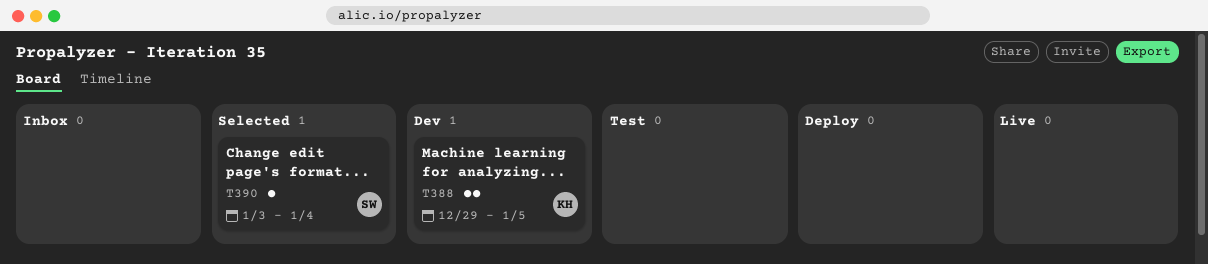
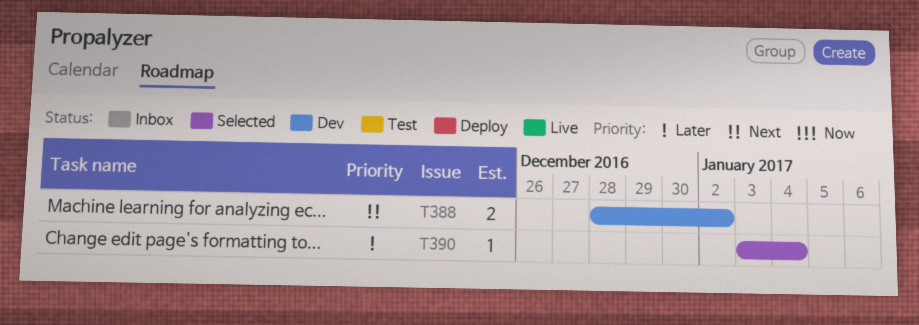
T388, start: Dec 29 -> Dec 28
T388, due: Jan 5 -> Jan 2

